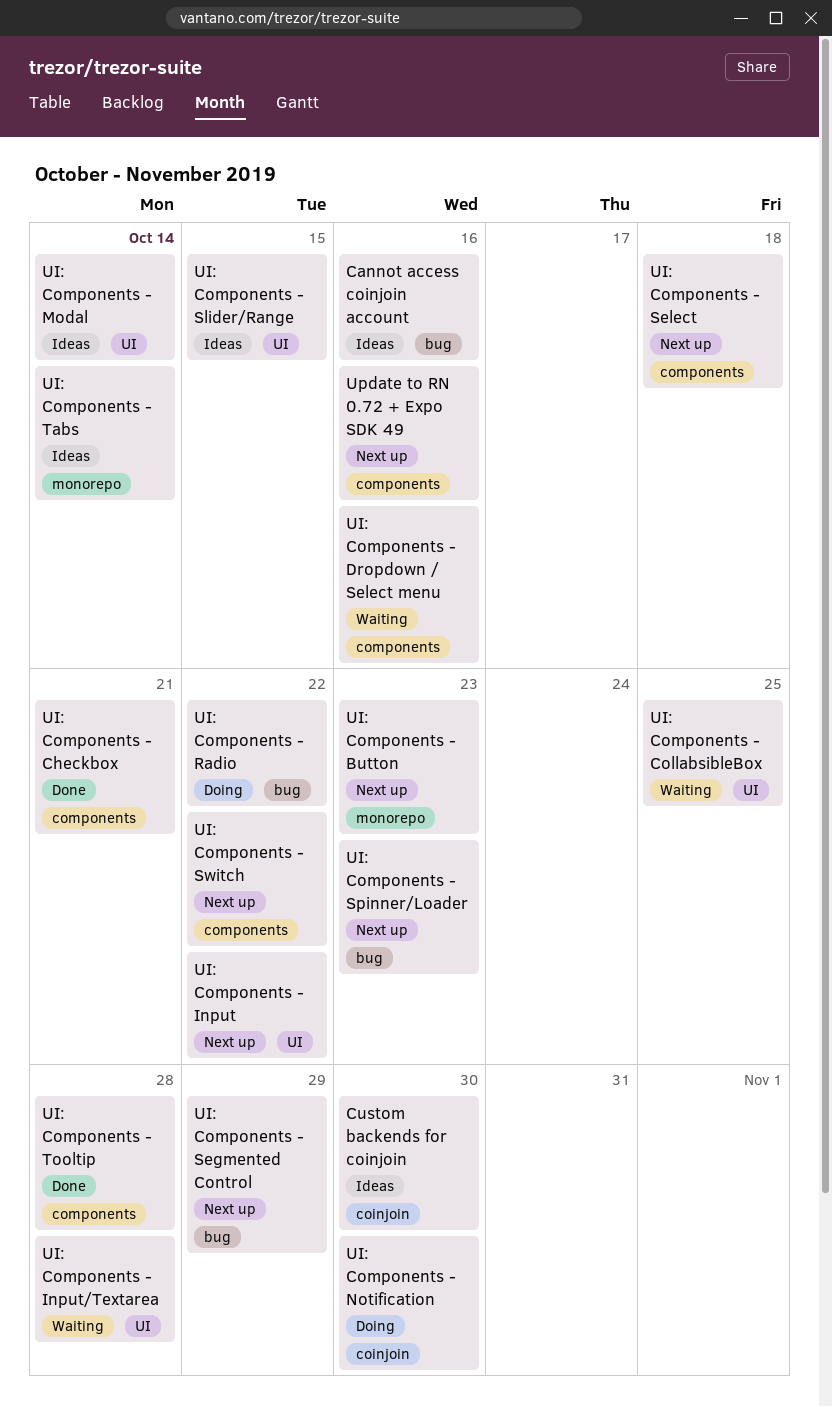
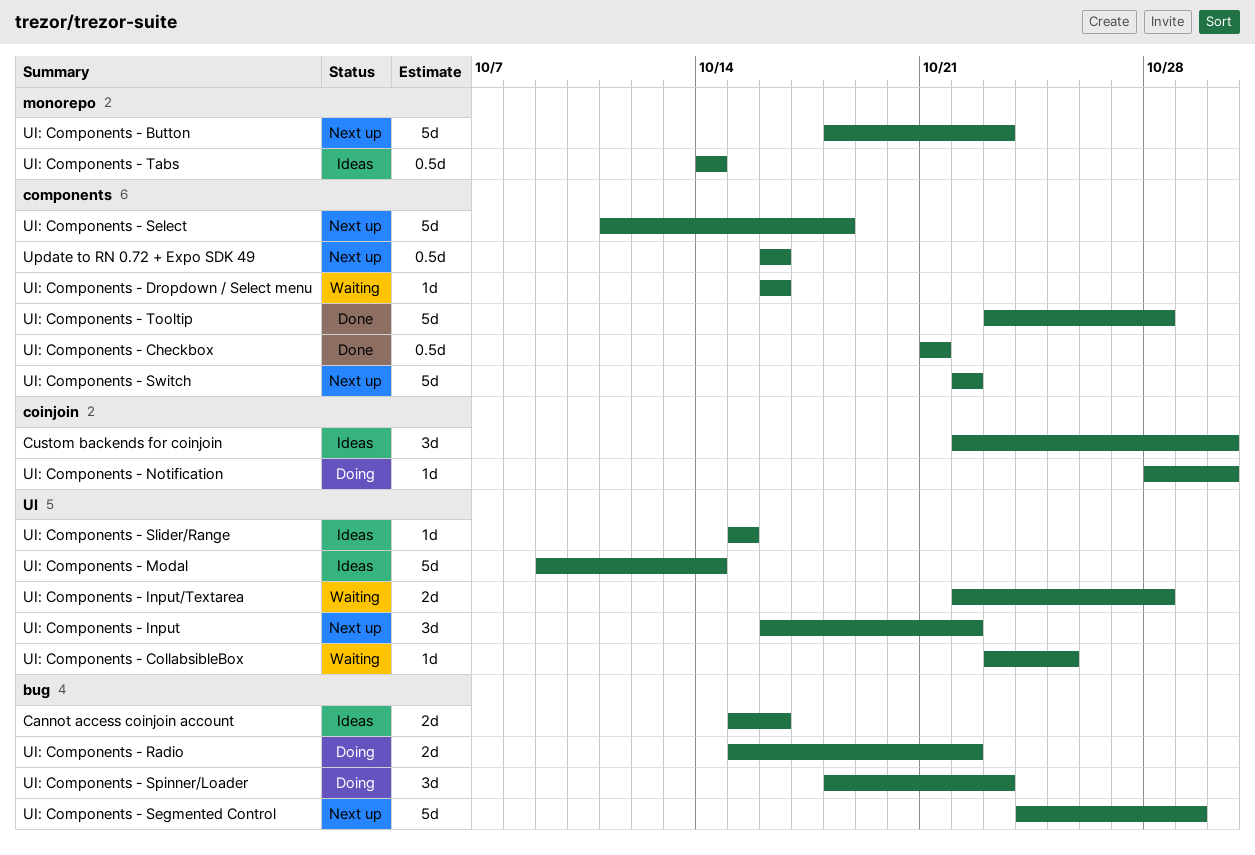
UI: Components - Spinner/Loader, status: Next up -> Doing

